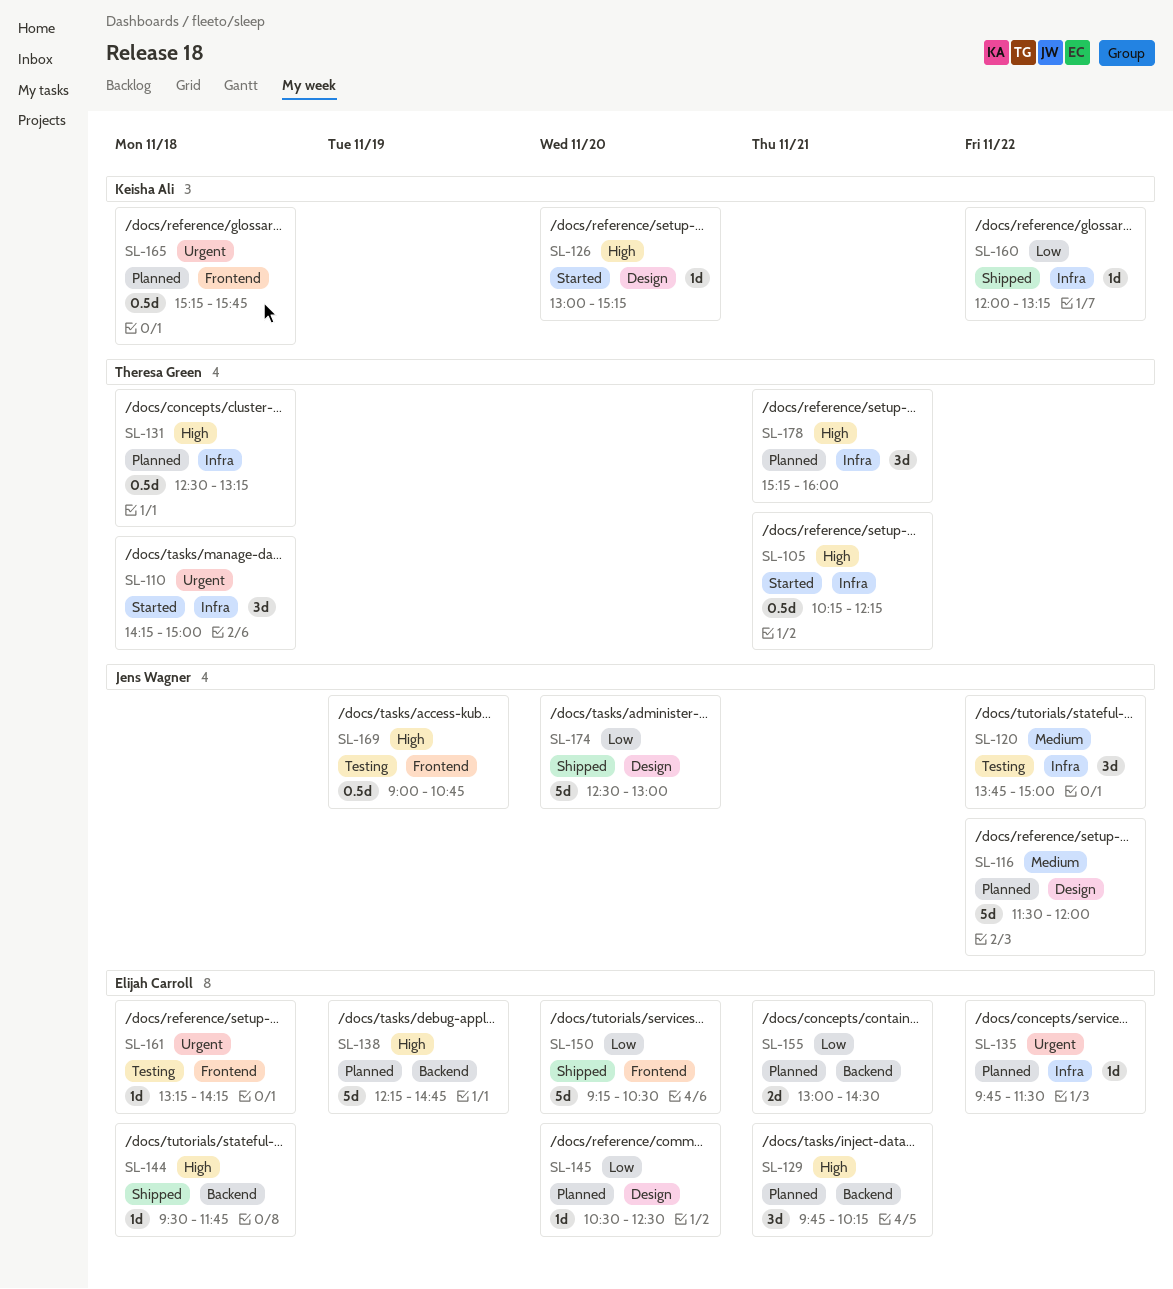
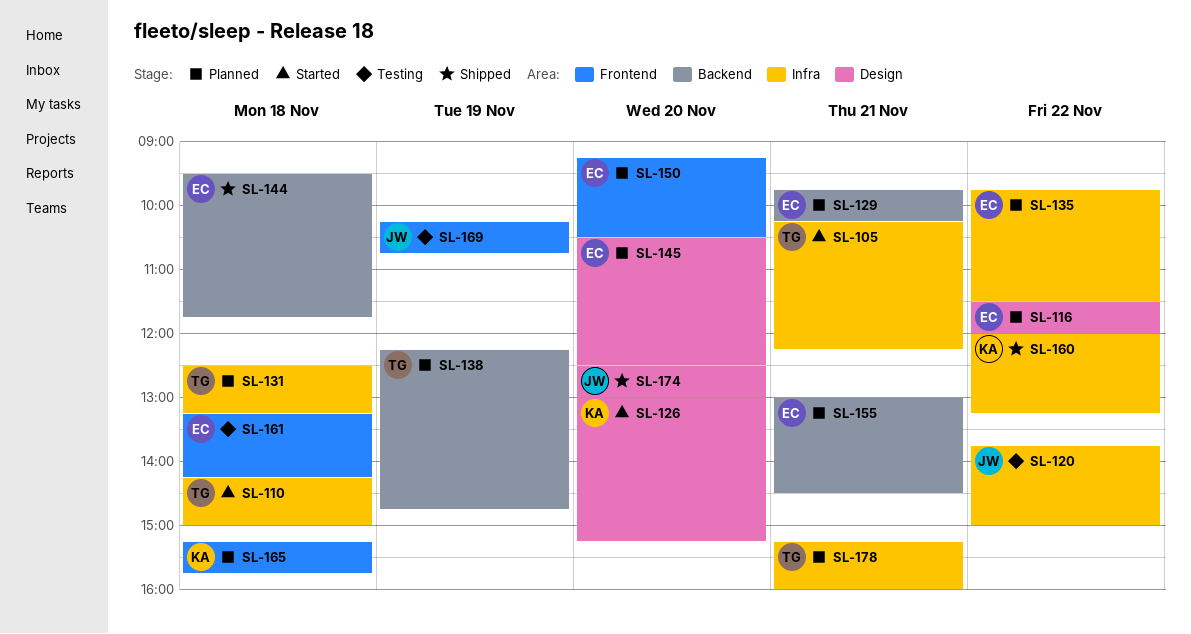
SL-116, owner: Jens Wagner -> Elijah Carroll
SL-138, owner: Elijah Carroll -> Theresa Green
SL-150, status: Shipped -> Planned
SL-169, begins: 09:00 -> 10:15

